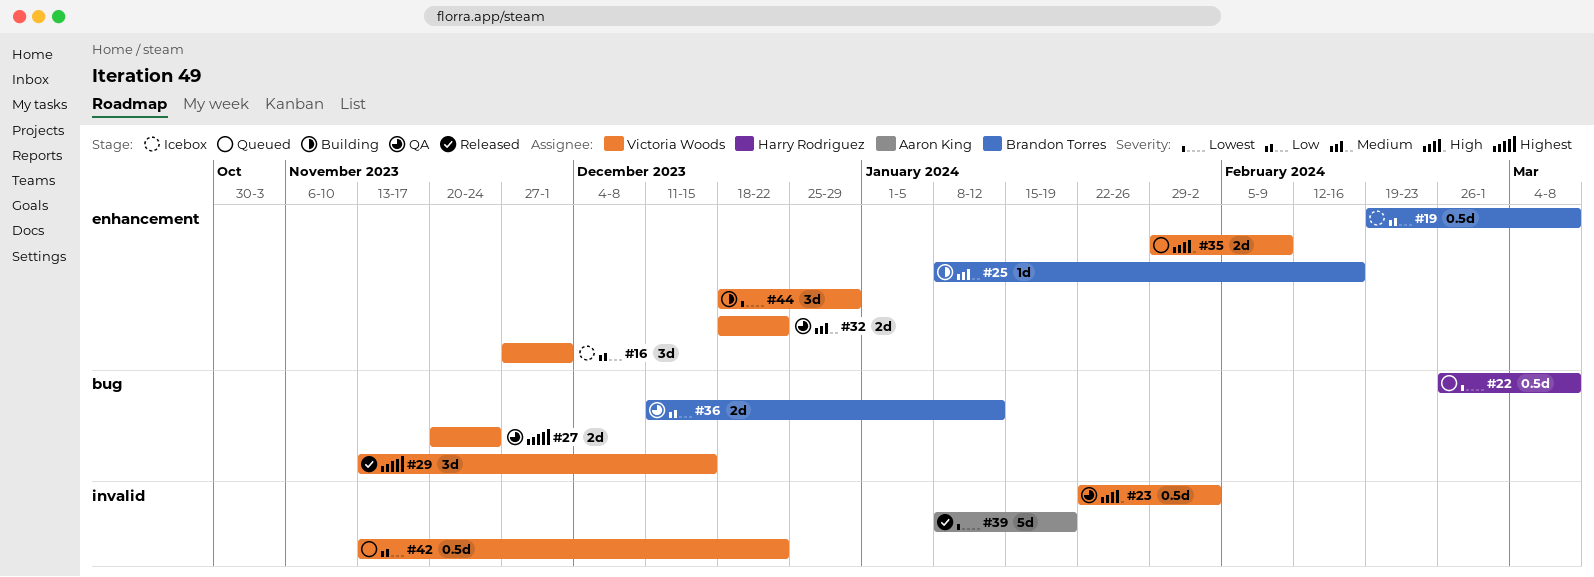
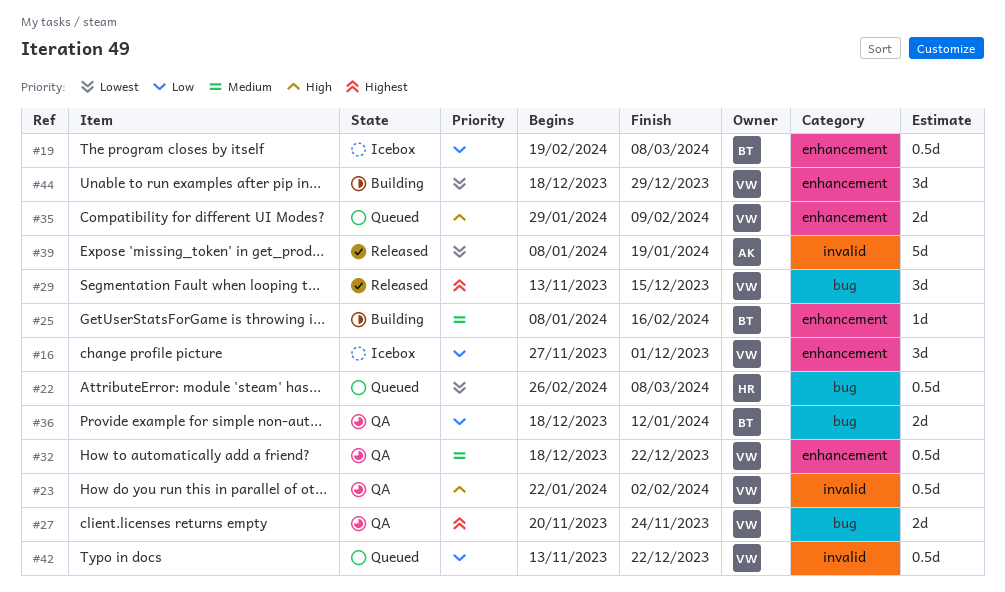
#32, estimate: 2d -> 0.5d
#36, start: Dec 11 -> Dec 18

